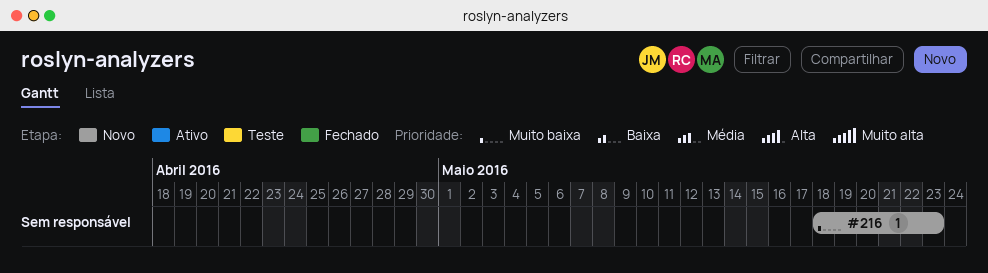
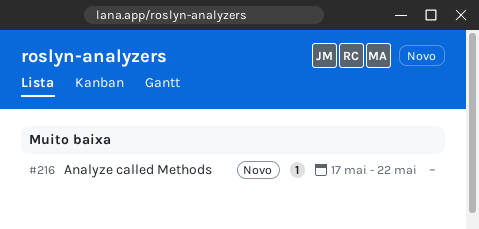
#216, start: May 18 -> May 17
#216, due: May 23 -> May 22

